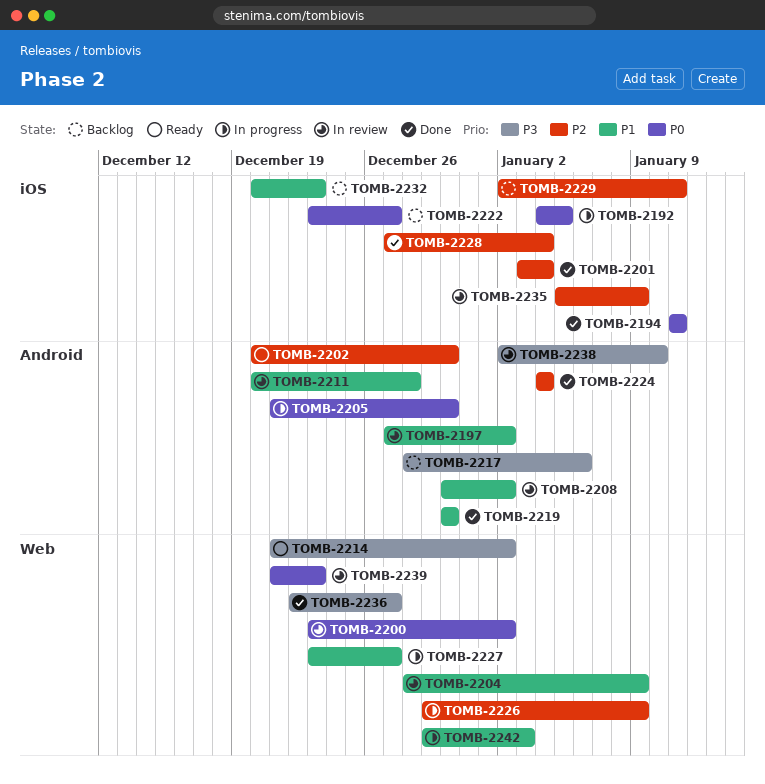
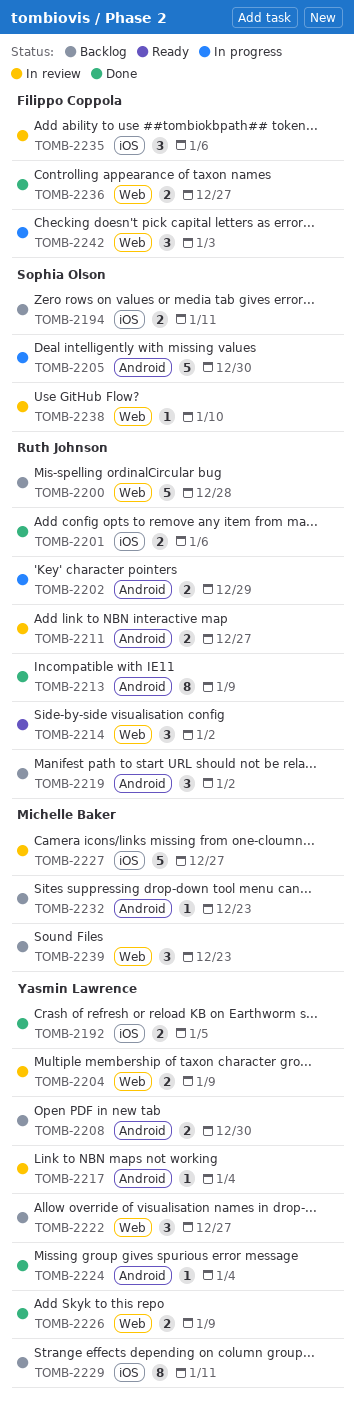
TOMB-2192, status: In progress -> Done
TOMB-2194, status: Done -> Backlog
TOMB-2197: present -> none
TOMB-2200, status: In review -> Backlog
TOMB-2200, due: Jan 2 -> Dec 28
TOMB-2201, due: Jan 4 -> Jan 6
TOMB-2202, status: Ready -> In progress
TOMB-2202, due: Dec 30 -> Dec 29
TOMB-2208, status: In review -> Backlog
TOMB-2208, due: Jan 2 -> Dec 30
TOMB-2211, due: Dec 28 -> Dec 27
TOMB-2213: none -> present
TOMB-2217, status: Backlog -> In review
TOMB-2217, due: Jan 6 -> Jan 4
TOMB-2219, status: Done -> Backlog
TOMB-2219, due: Dec 30 -> Jan 2
TOMB-2222, label: iOS -> Web
TOMB-2226, status: In progress -> Done
TOMB-2227, status: In progress -> In review
TOMB-2227, label: Web -> iOS
TOMB-2228: present -> none
TOMB-2232, label: iOS -> Android
TOMB-2235, due: Jan 9 -> Jan 6
TOMB-2238, label: Android -> Web
TOMB-2239, status: In review -> Backlog

